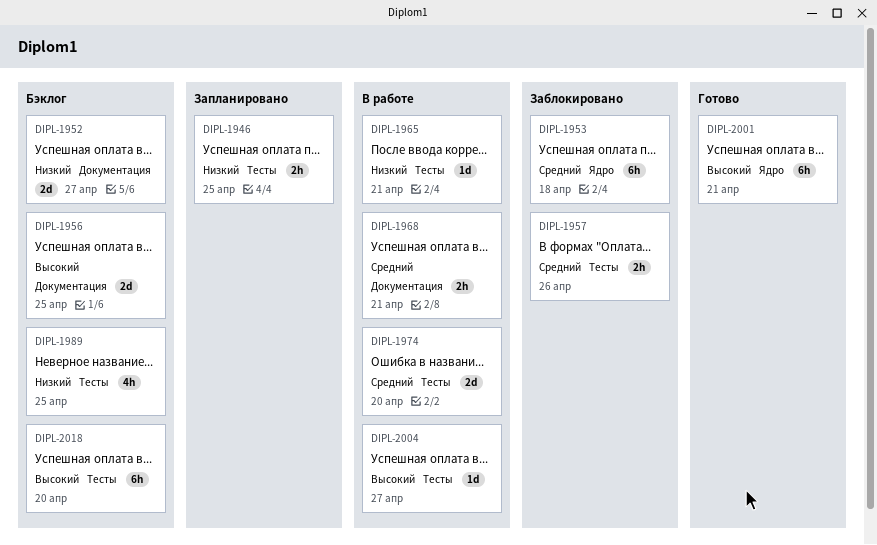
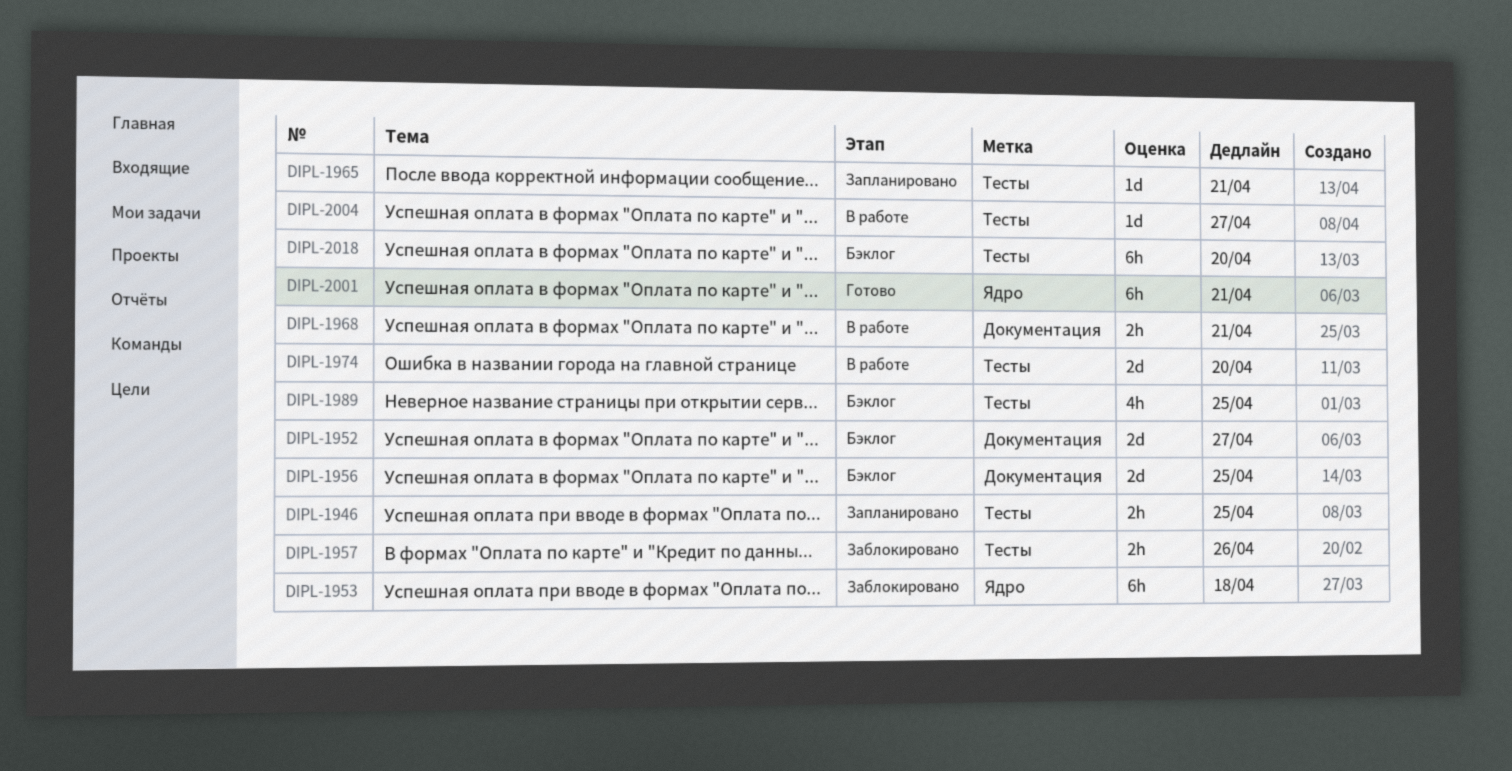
DIPL-1965, status: В работе -> Запланировано

